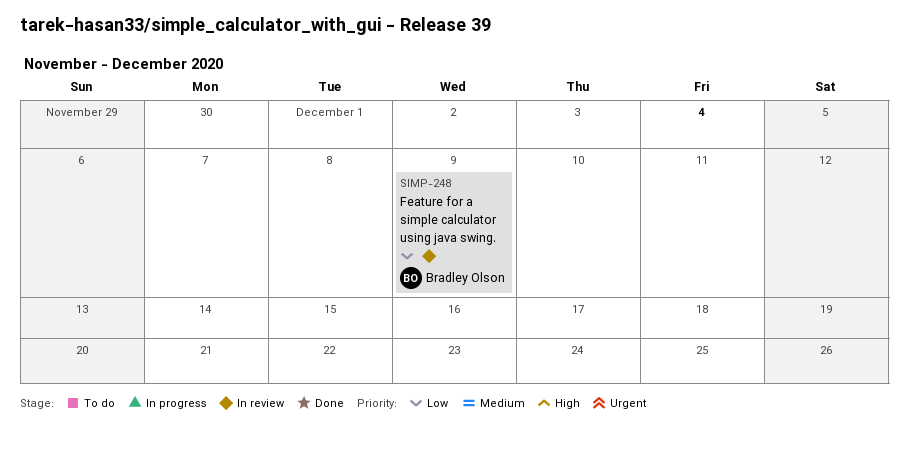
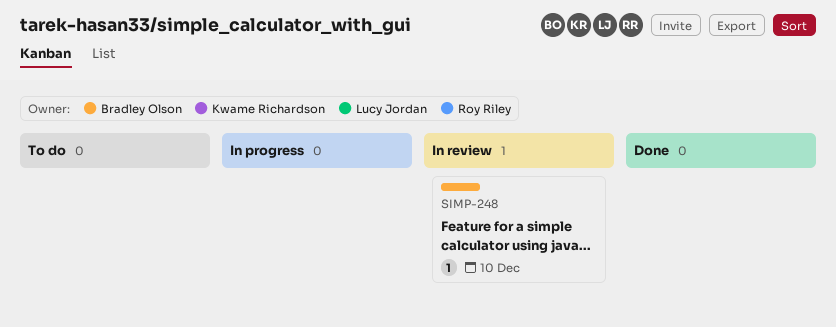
SIMP-248, due: Dec 9 -> Dec 10

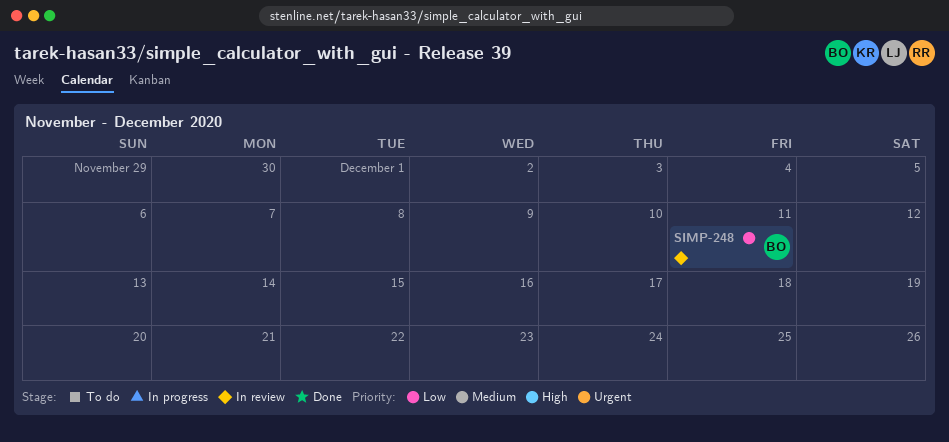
SIMP-248, due: Dec 10 -> Dec 11

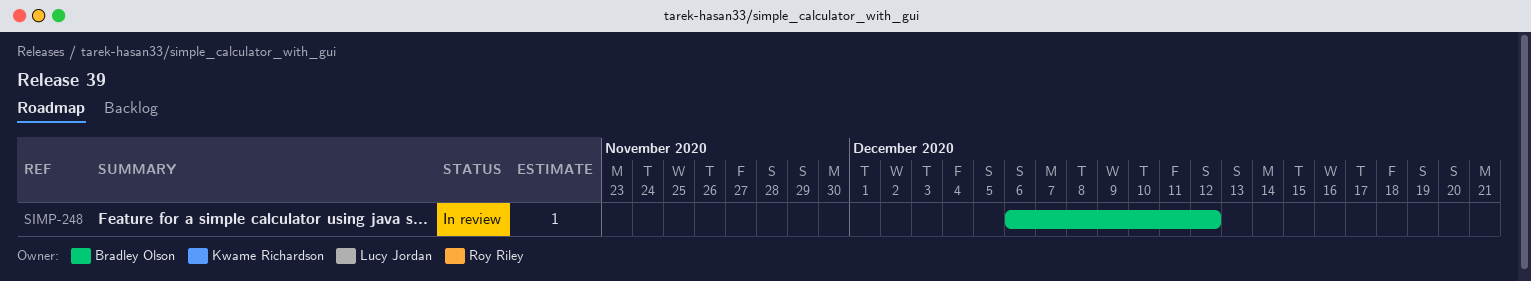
SIMP-248, due: Dec 11 -> Dec 12

